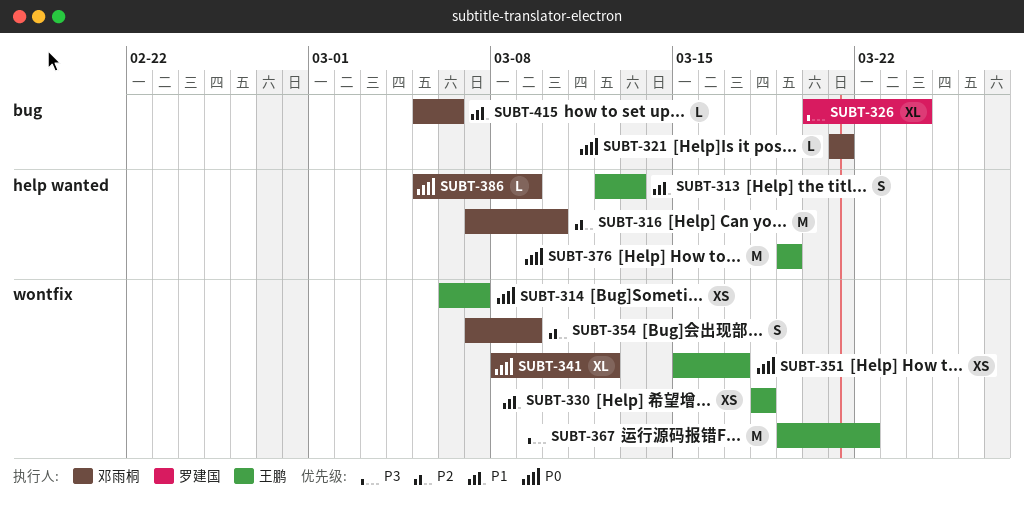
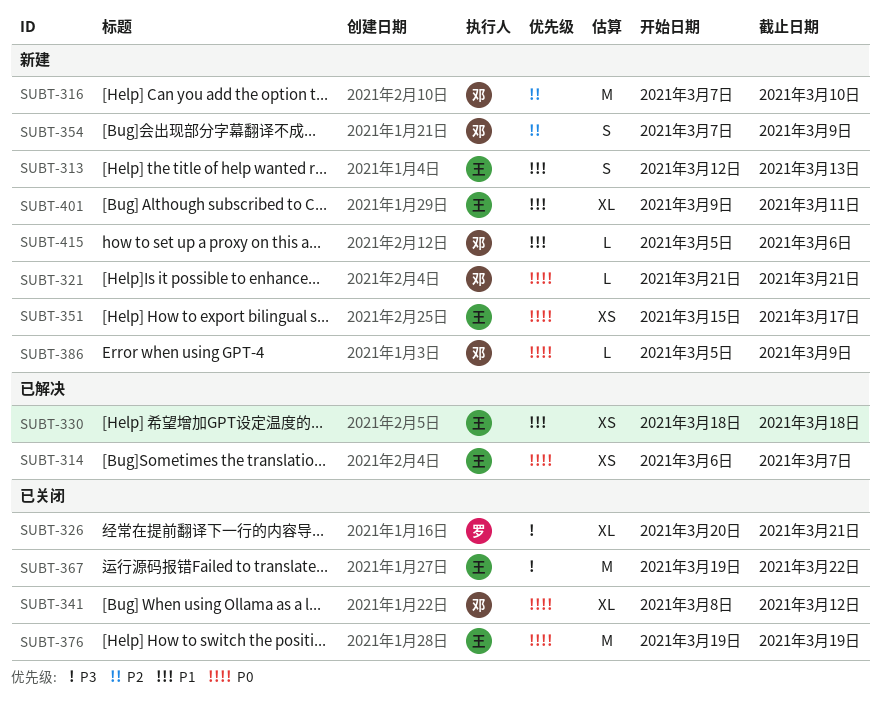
SUBT-326, due: Mar 24 -> Mar 21
SUBT-401: none -> present

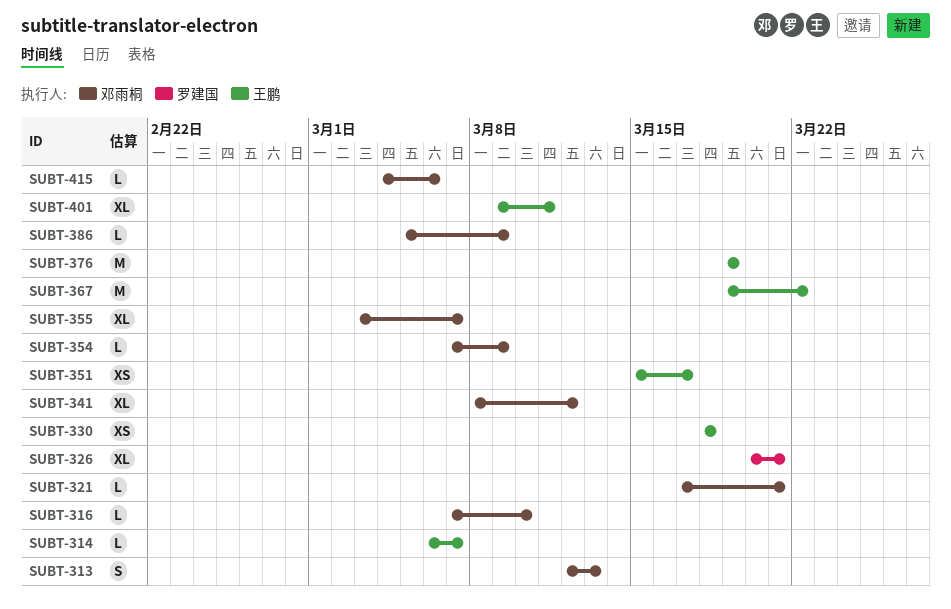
SUBT-313, owner: 王鹏 -> 邓雨桐
SUBT-314, estimate: XS -> L
SUBT-316, estimate: M -> L
SUBT-321, start: Mar 21 -> Mar 17
SUBT-354, estimate: S -> L
SUBT-355: none -> present
SUBT-415, start: Mar 5 -> Mar 4

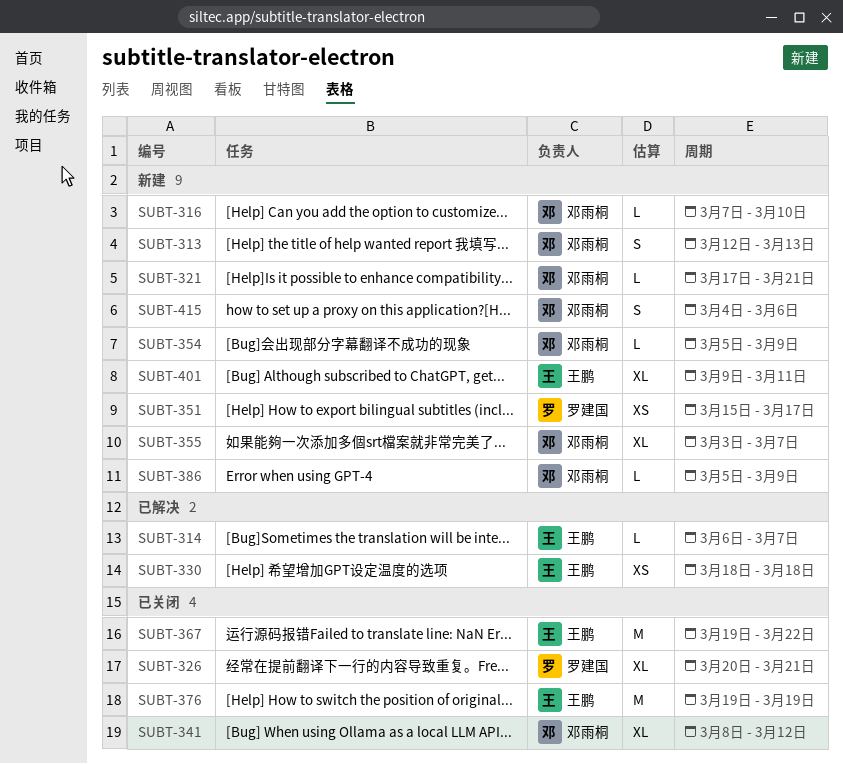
SUBT-351, owner: 王鹏 -> 罗建国
SUBT-354, start: Mar 7 -> Mar 5
SUBT-415, estimate: L -> S

